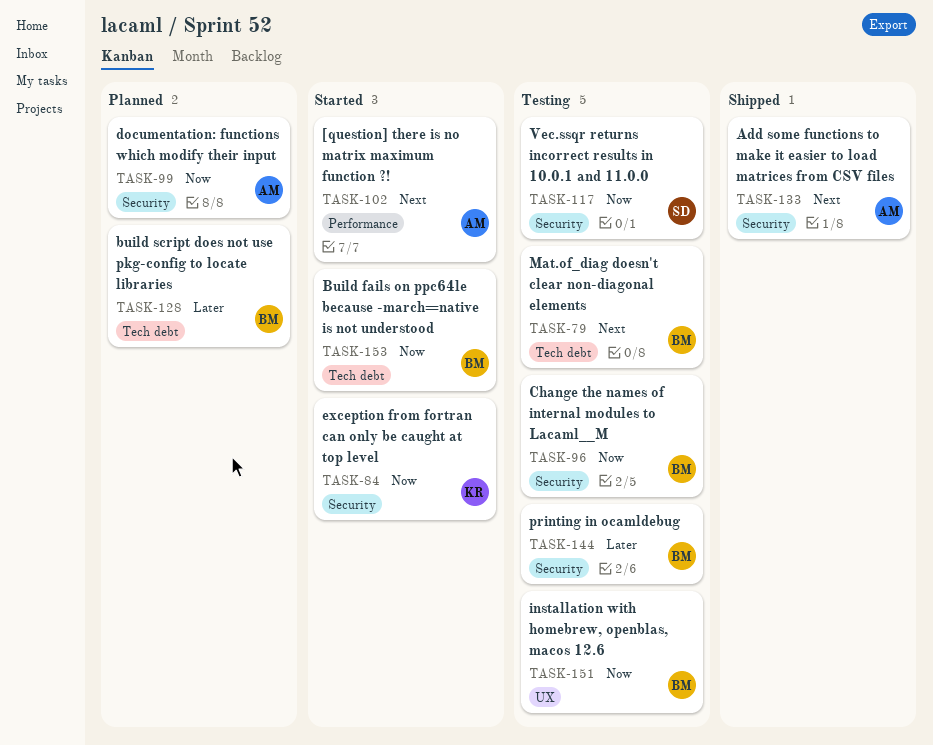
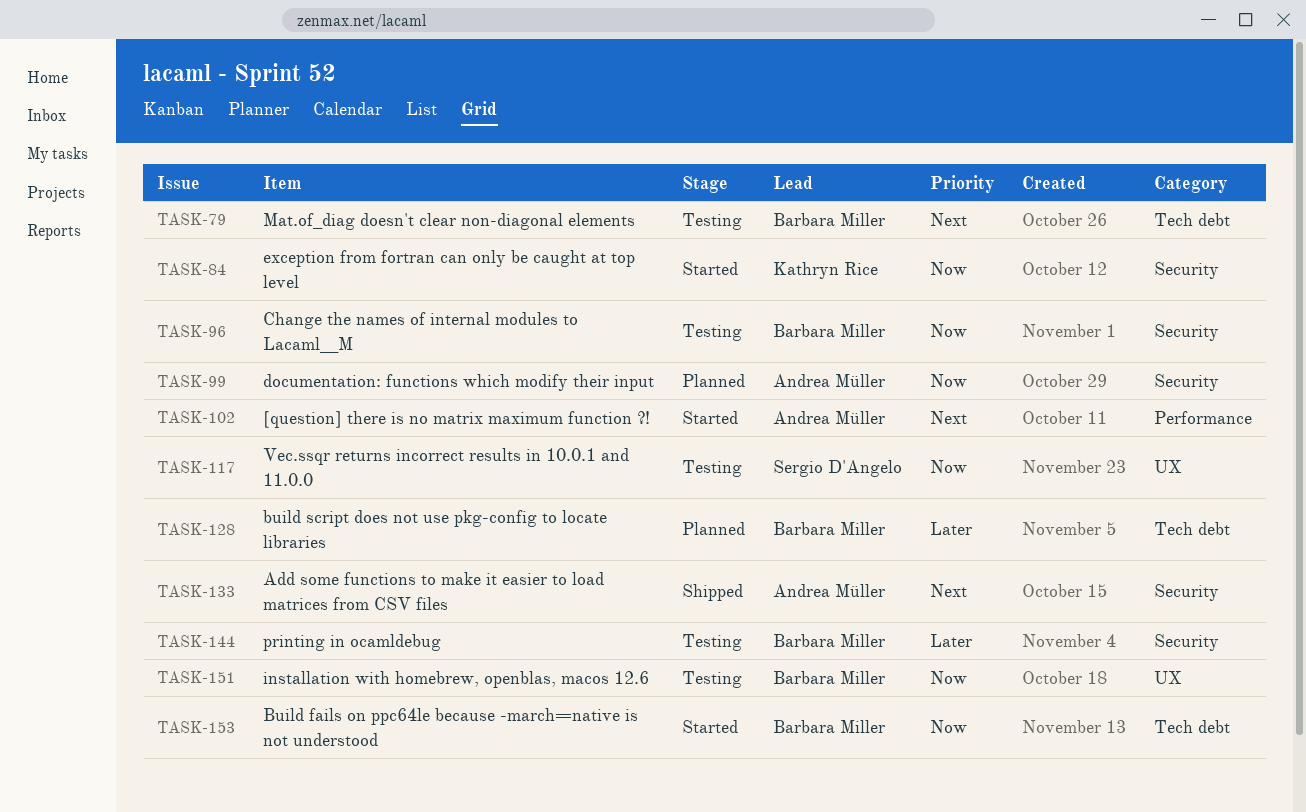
TASK-117, label: Security -> UX

